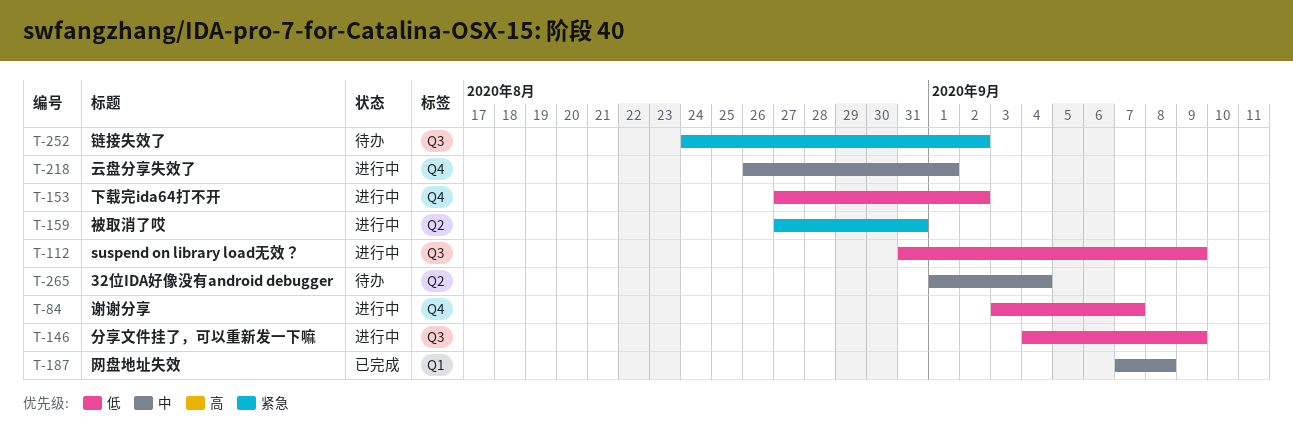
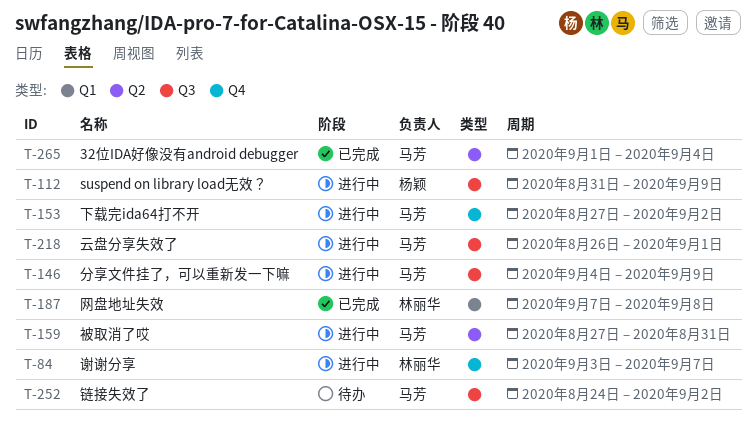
T-218, label: Q4 -> Q3
T-265, status: 待办 -> 已完成

